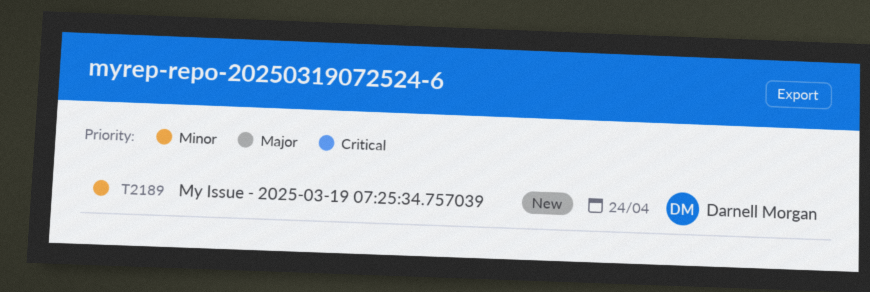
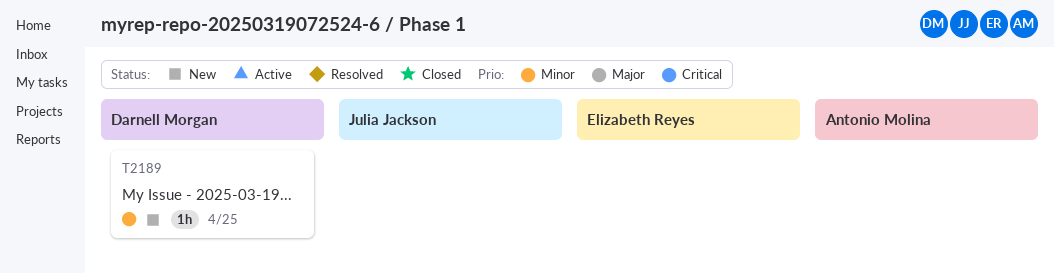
T2189, due: Apr 24 -> Apr 25

